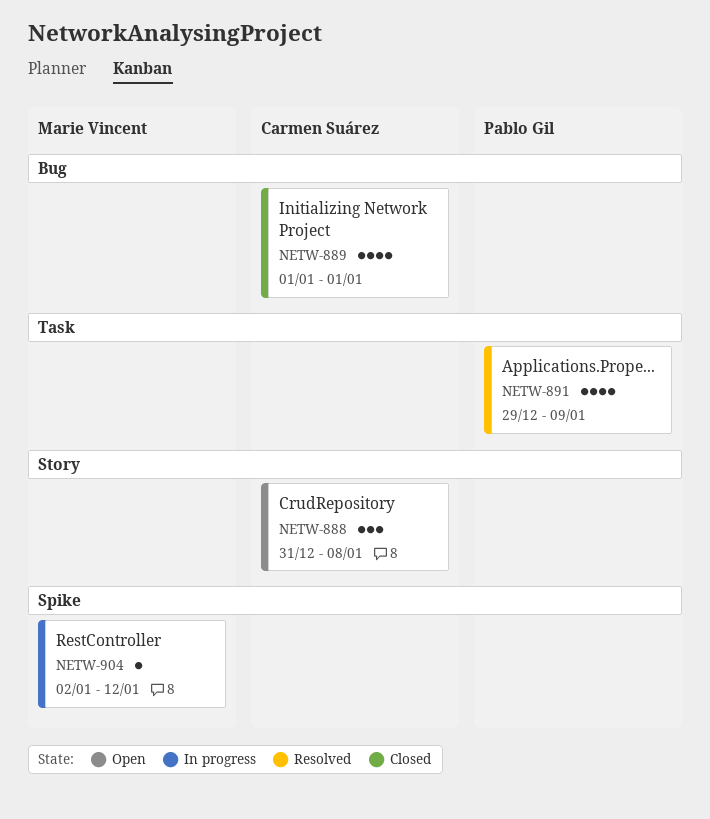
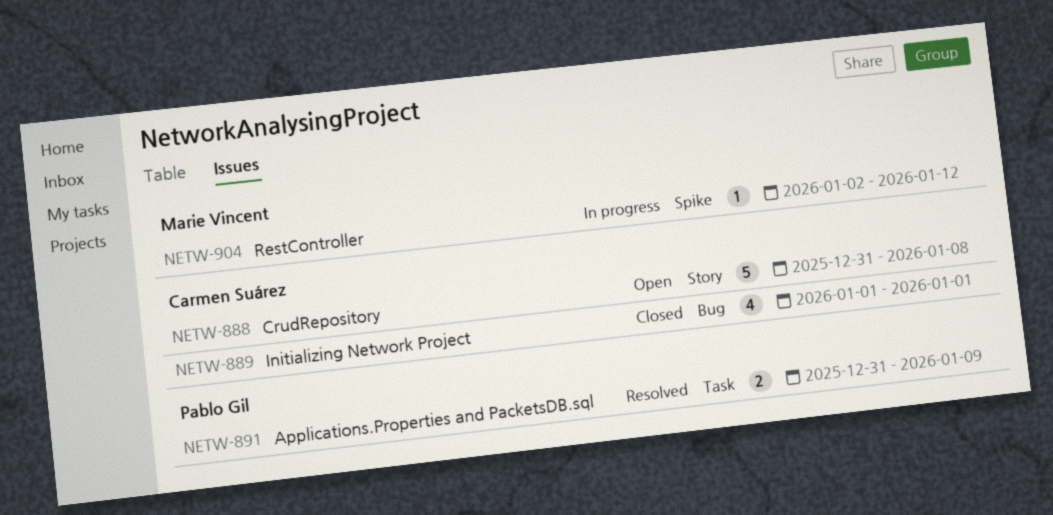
NETW-888, estimate: 3 -> 5
NETW-891, estimate: 4 -> 2
NETW-891, start: Dec 29 -> Dec 31

